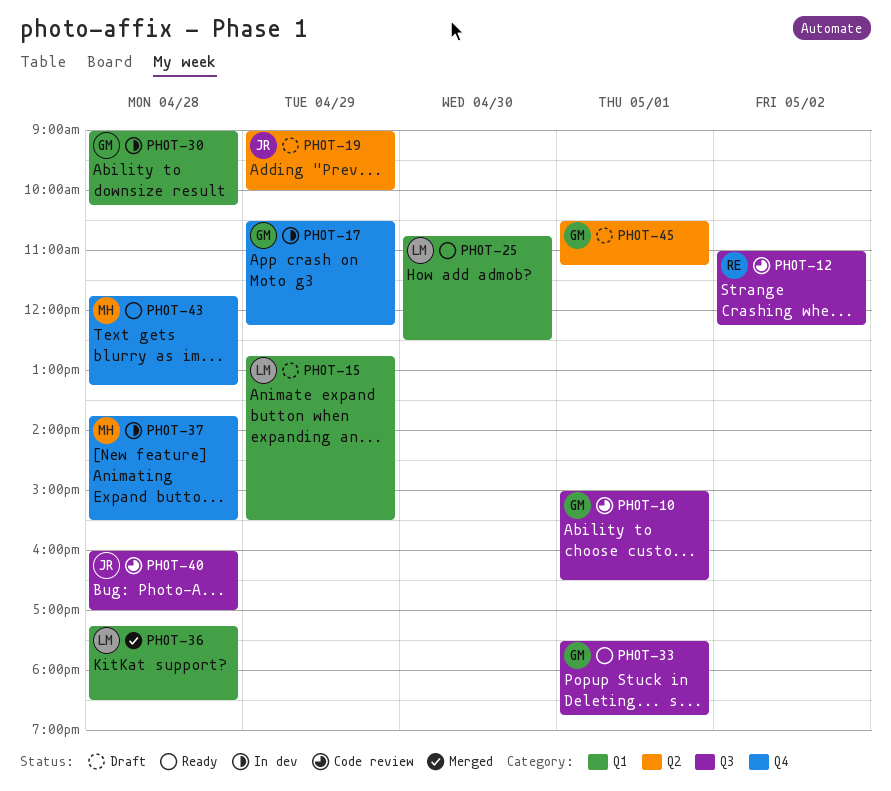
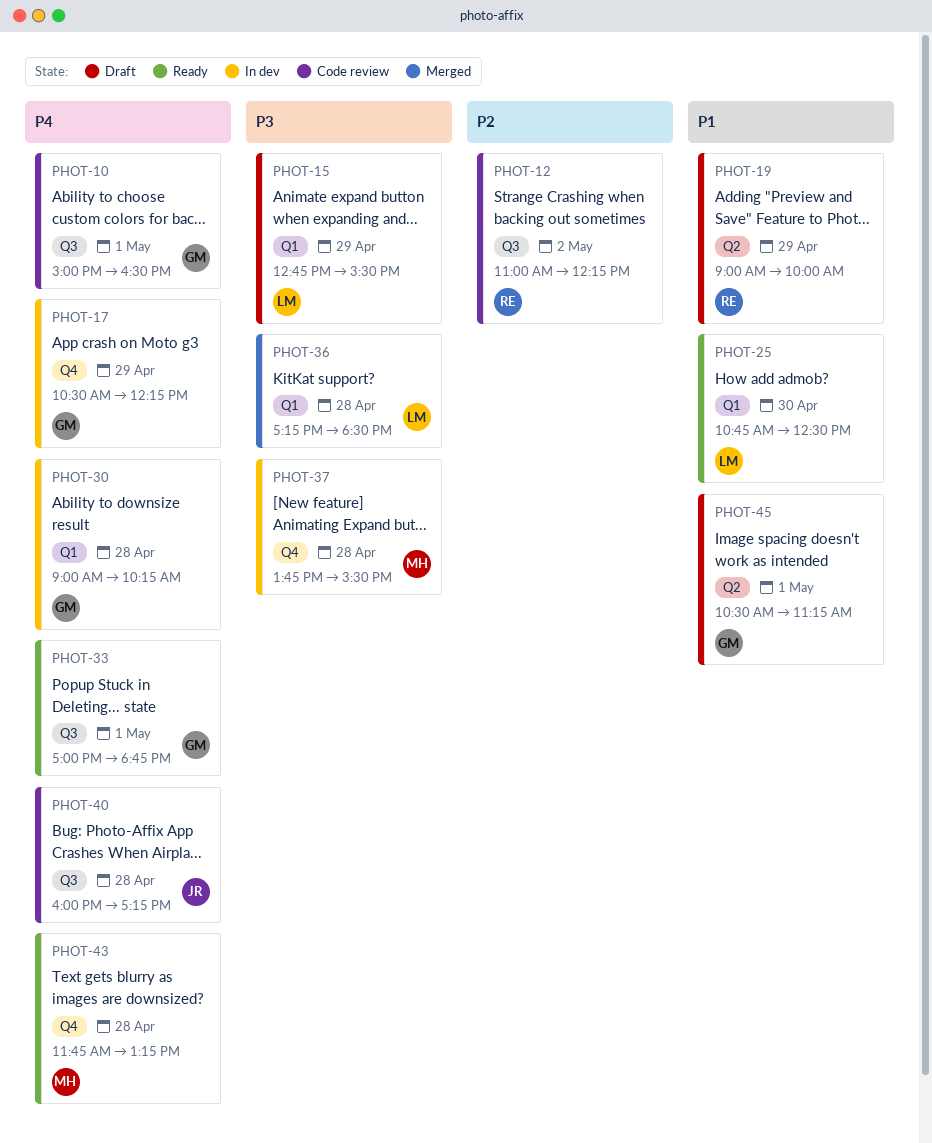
PHOT-19, owner: JR -> RE
PHOT-33, begins: 17:30 -> 17:00
PHOT-40, ends: 17:00 -> 17:15

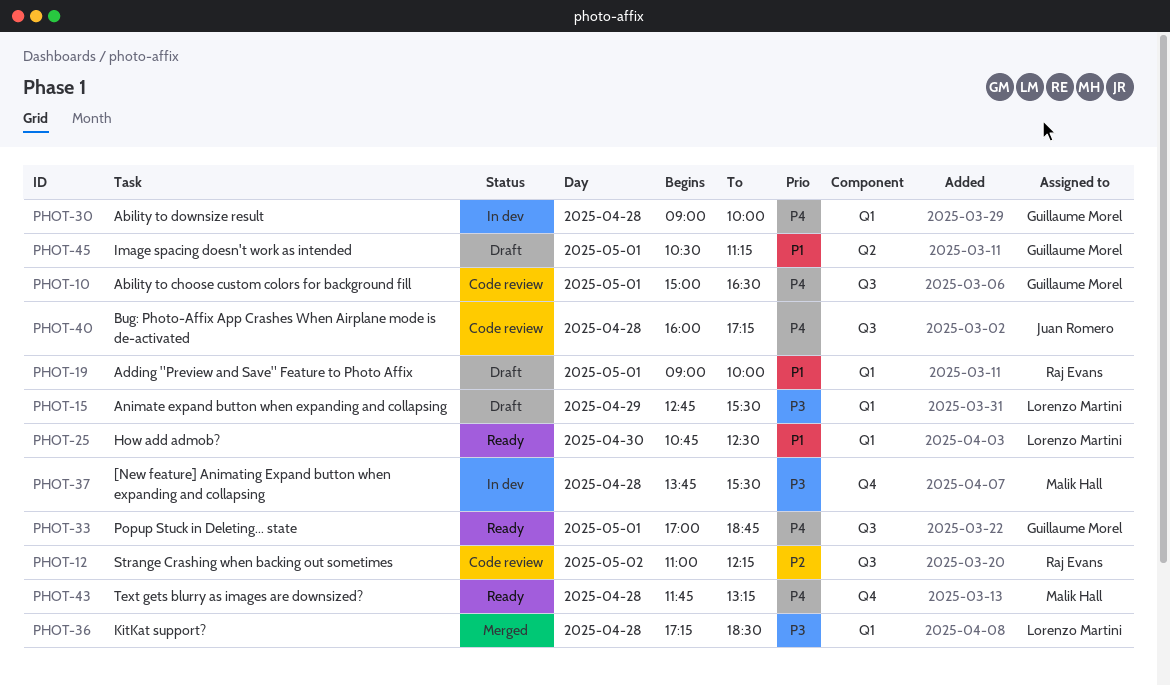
PHOT-17: present -> none
PHOT-19, label: Q2 -> Q1
PHOT-19, day: Apr 29 -> May 1
PHOT-30, ends: 10:15 -> 10:00

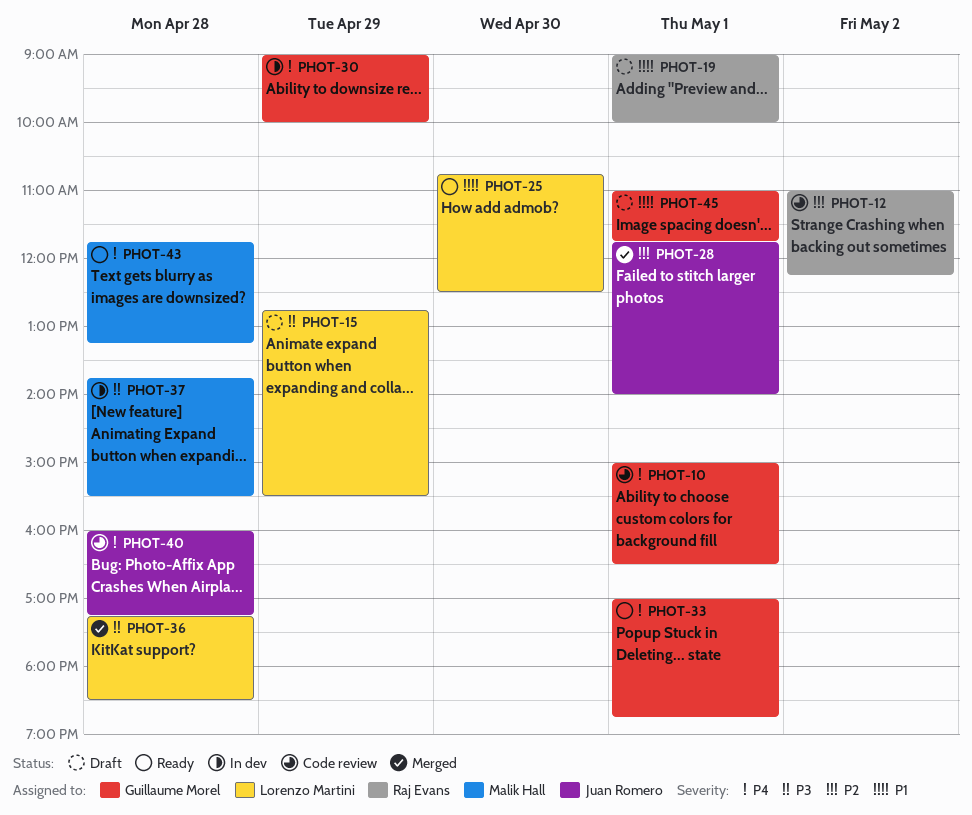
PHOT-28: none -> present
PHOT-30, day: Apr 28 -> Apr 29
PHOT-45, begins: 10:30 -> 11:00
PHOT-45, ends: 11:15 -> 11:45

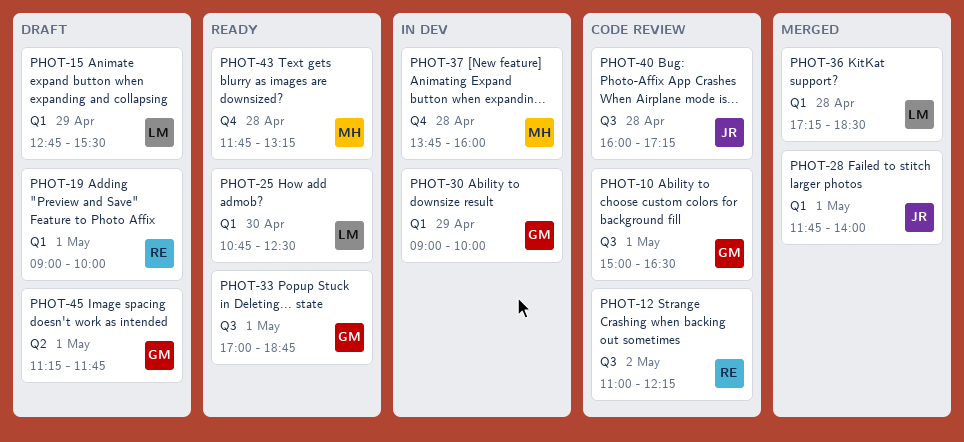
PHOT-37, ends: 15:30 -> 16:00
PHOT-45, begins: 11:00 -> 11:15

